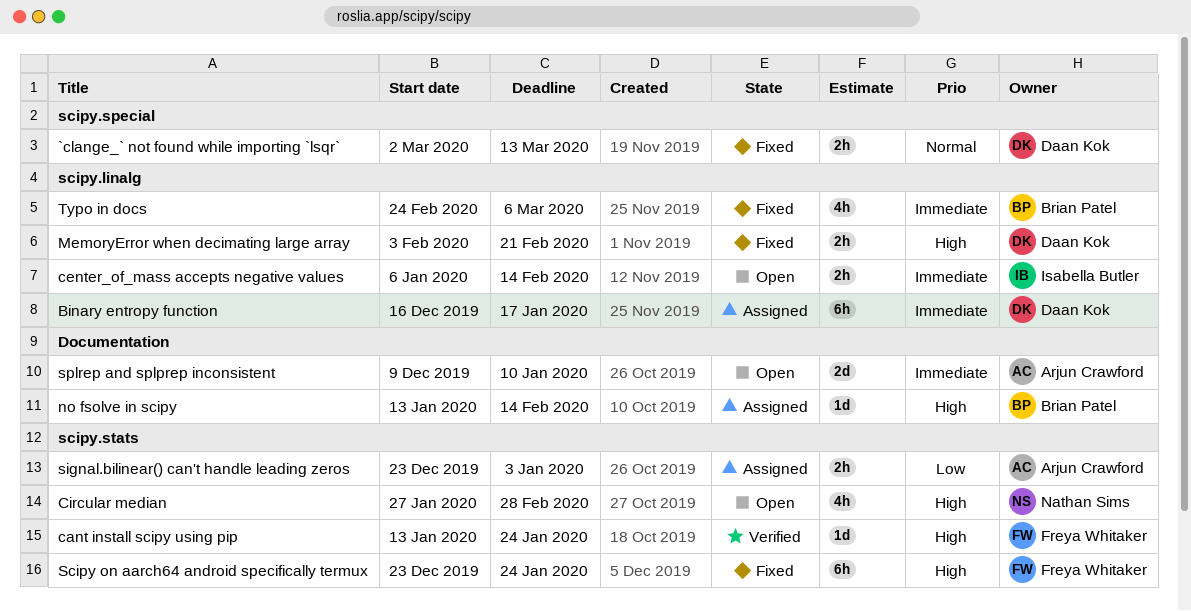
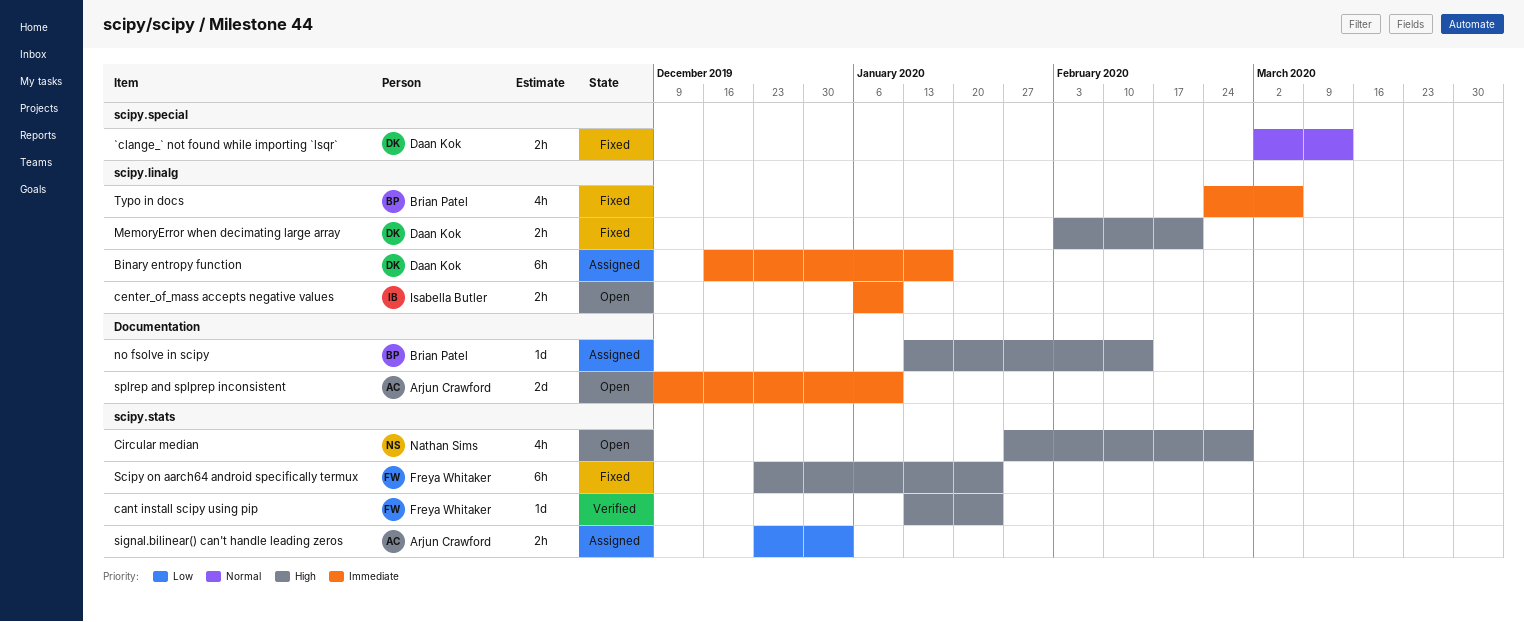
center_of_mass accepts negative values, due: Feb 14 -> Jan 10

